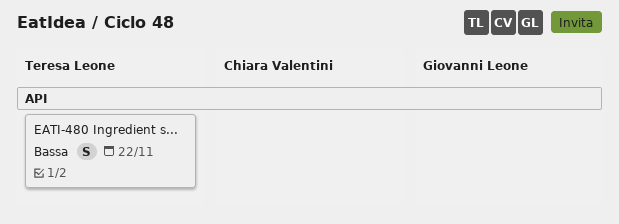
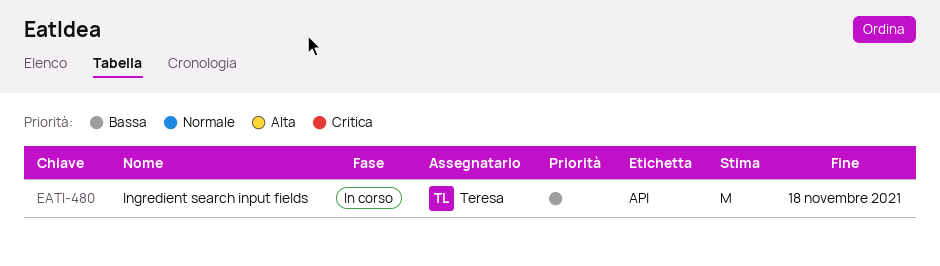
EATI-480, estimate: S -> M
EATI-480, due: Nov 22 -> Nov 18

